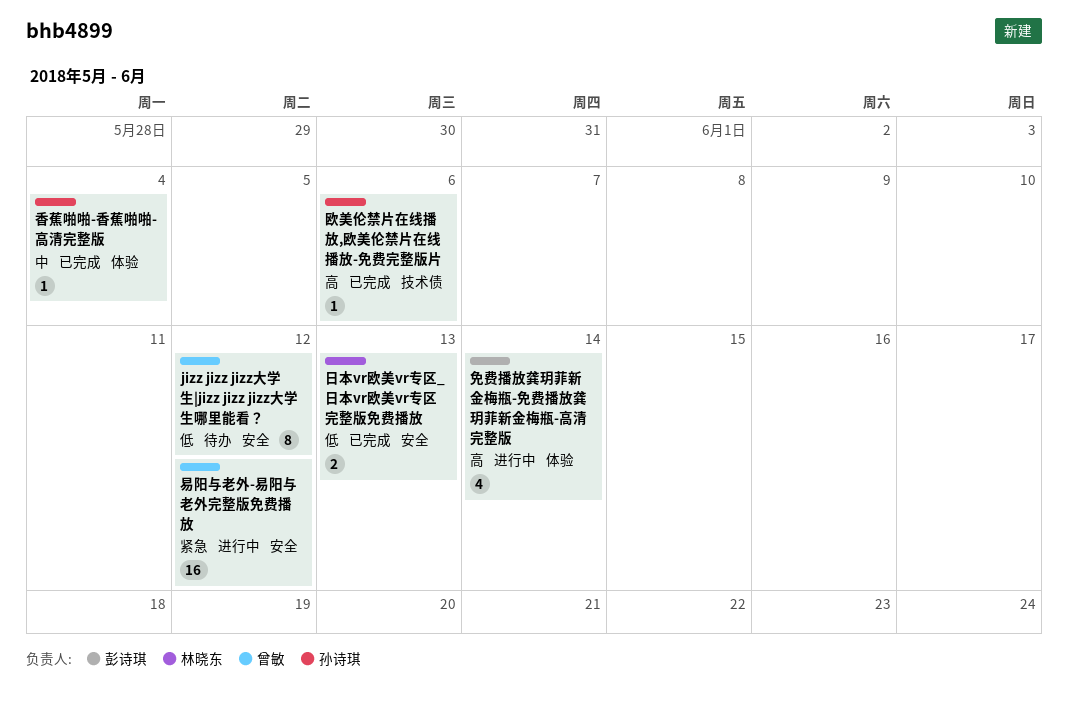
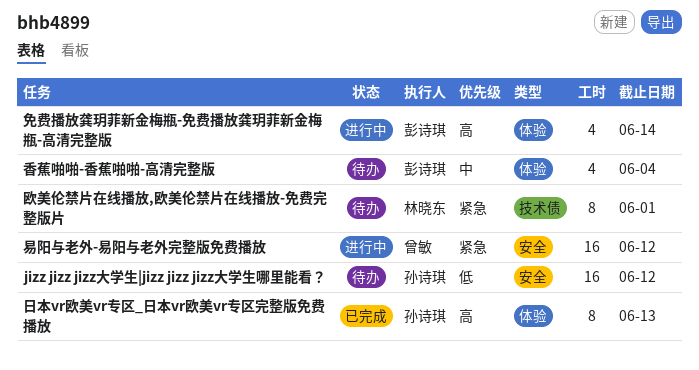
jizz jizz jizz大学生|jizz jizz jizz大学生哪里能看？, owner: 曾敏 -> 孙诗琪
jizz jizz jizz大学生|jizz jizz jizz大学生哪里能看？, estimate: 8 -> 16
日本vr欧美vr专区_日本vr欧美vr专区完整版免费播放, owner: 林晓东 -> 孙诗琪
日本vr欧美vr专区_日本vr欧美vr专区完整版免费播放, priority: 低 -> 高
日本vr欧美vr专区_日本vr欧美vr专区完整版免费播放, label: 安全 -> 体验
日本vr欧美vr专区_日本vr欧美vr专区完整版免费播放, estimate: 2 -> 8
欧美伦禁片在线播放,欧美伦禁片在线播放-免费完整版片, status: 已完成 -> 待办
欧美伦禁片在线播放,欧美伦禁片在线播放-免费完整版片, owner: 孙诗琪 -> 林晓东
欧美伦禁片在线播放,欧美伦禁片在线播放-免费完整版片, priority: 高 -> 紧急
欧美伦禁片在线播放,欧美伦禁片在线播放-免费完整版片, estimate: 1 -> 8
欧美伦禁片在线播放,欧美伦禁片在线播放-免费完整版片, due: Jun 6 -> Jun 1
香蕉啪啪-香蕉啪啪-高清完整版, status: 已完成 -> 待办
香蕉啪啪-香蕉啪啪-高清完整版, owner: 孙诗琪 -> 彭诗琪
香蕉啪啪-香蕉啪啪-高清完整版, estimate: 1 -> 4

